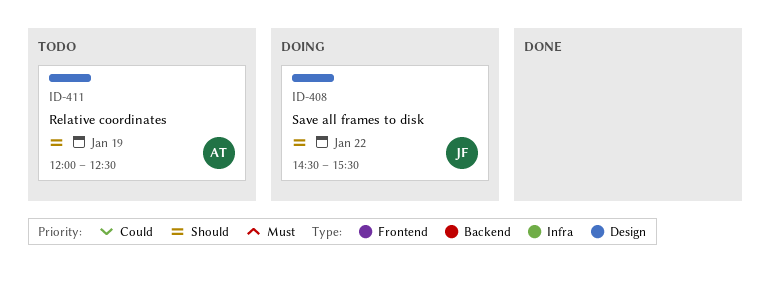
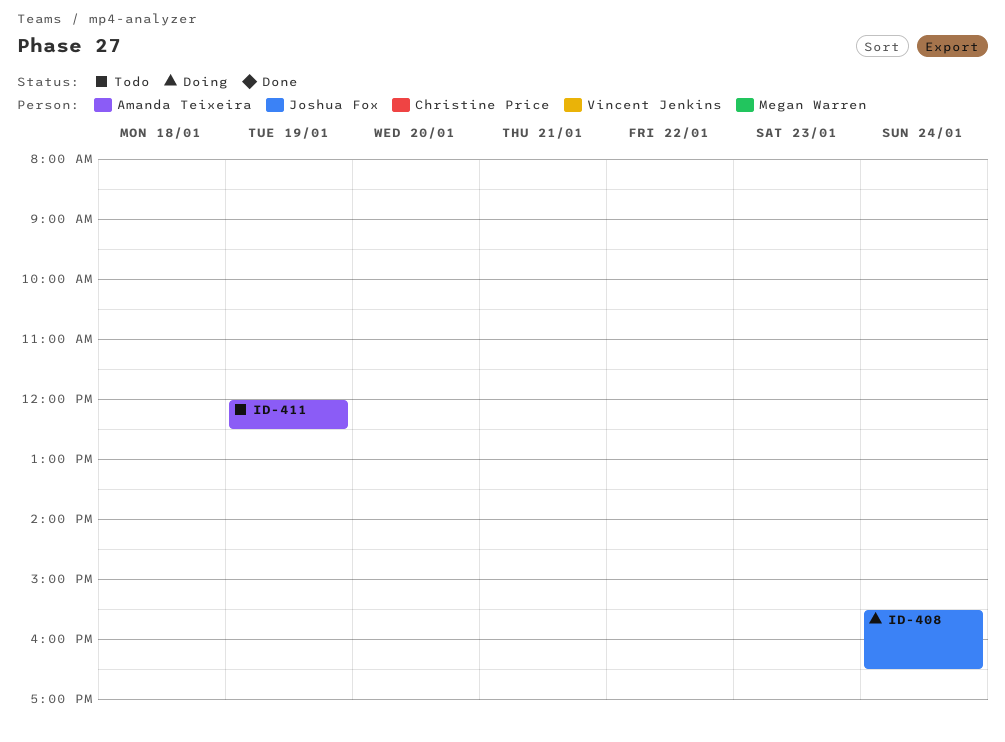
ID-408, day: Jan 22 -> Jan 24
ID-408, begins: 14:30 -> 15:30
ID-408, ends: 15:30 -> 16:30

